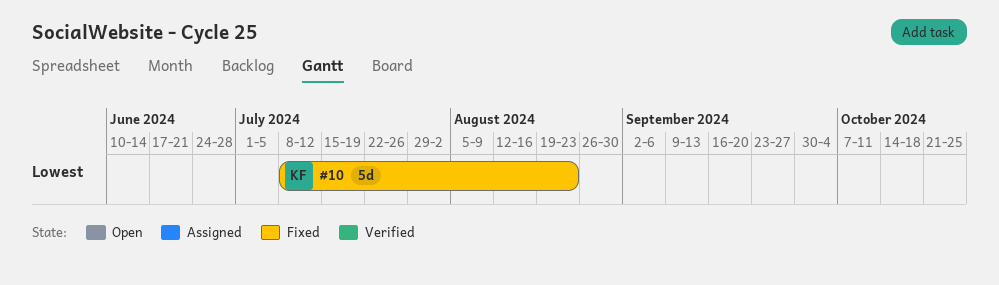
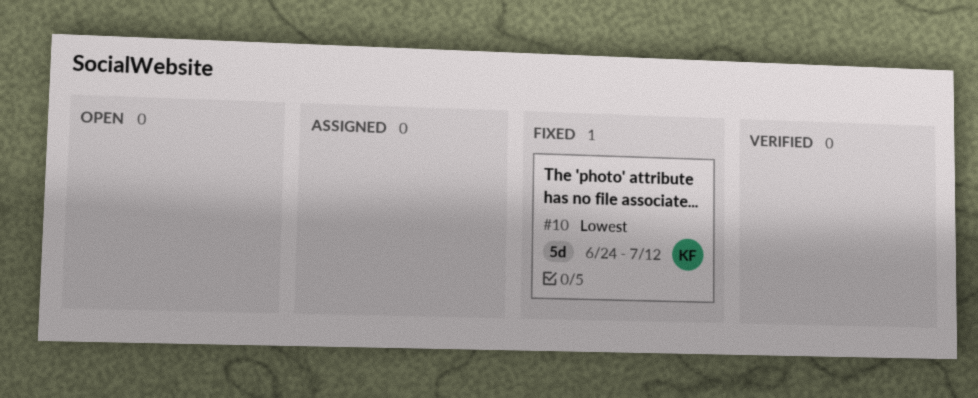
#10, start: Jul 8 -> Jun 24
#10, due: Aug 23 -> Jul 12

